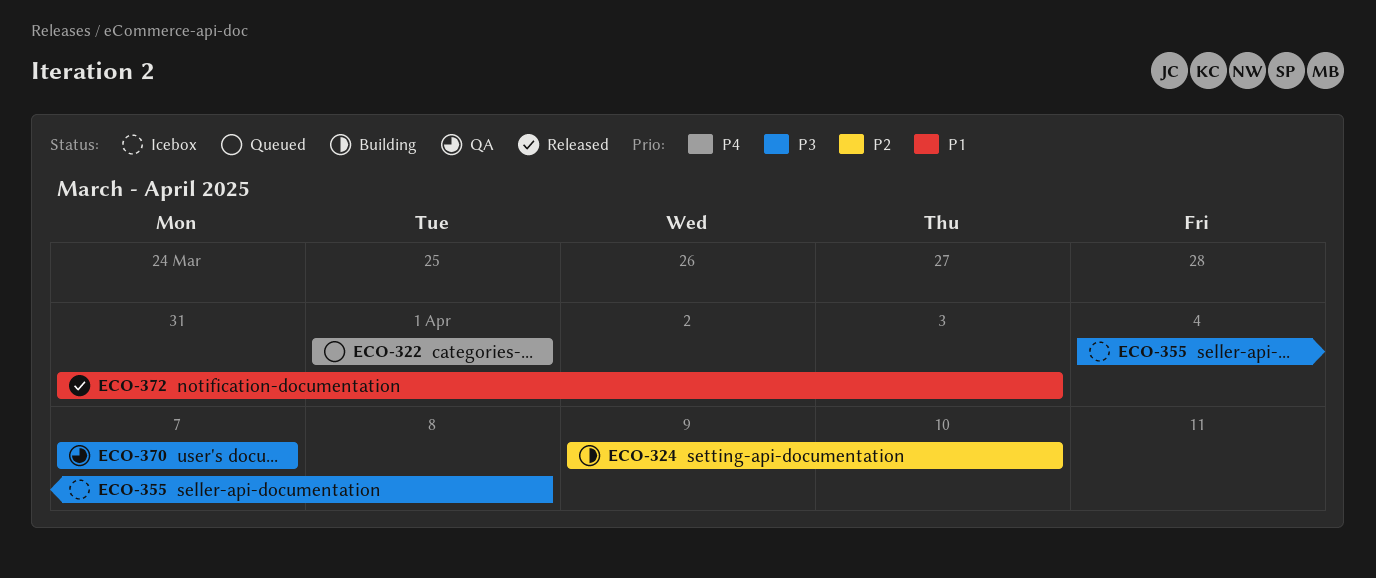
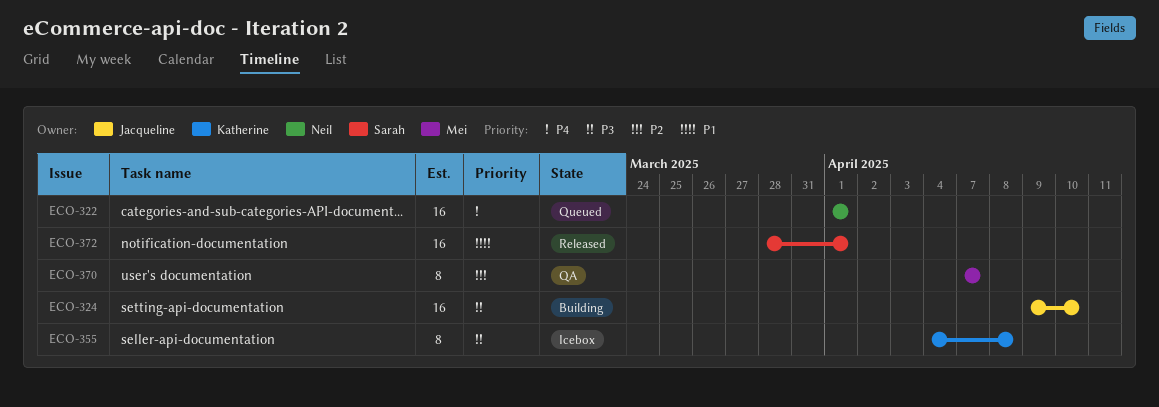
ECO-324, priority: P2 -> P3
ECO-370, priority: P3 -> P2
ECO-372, start: Mar 31 -> Mar 28
ECO-372, due: Apr 3 -> Apr 1

